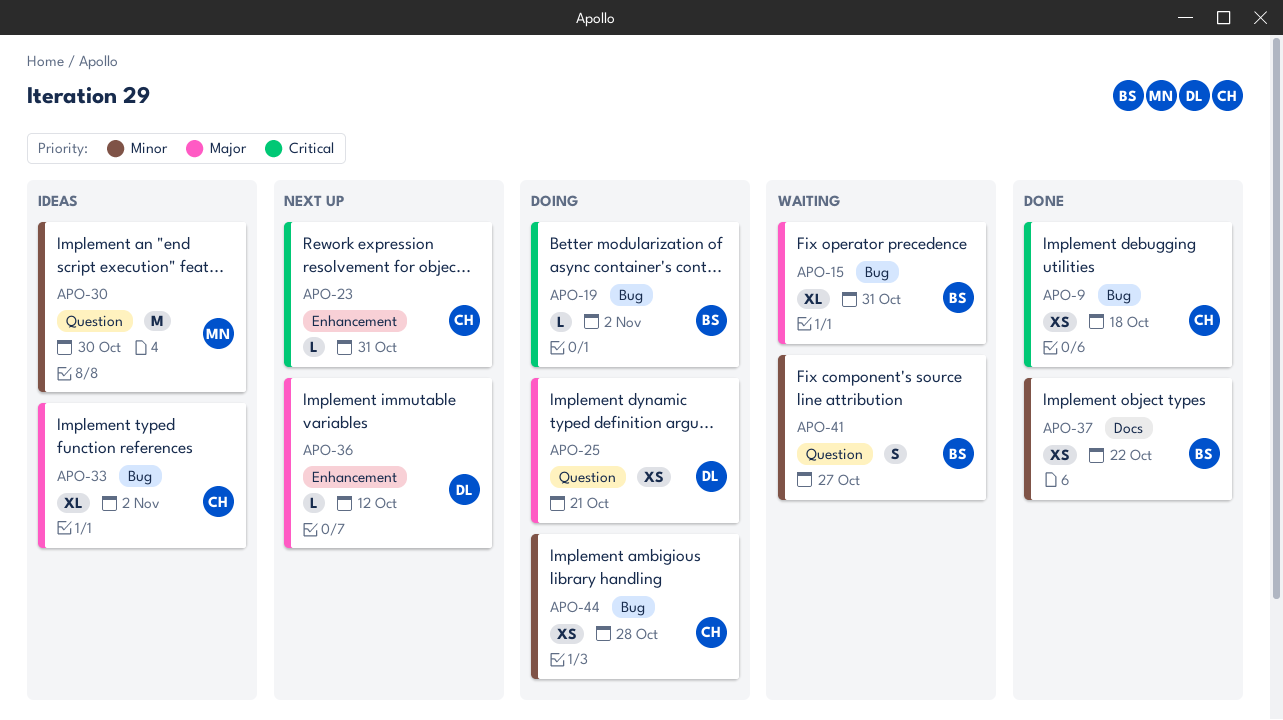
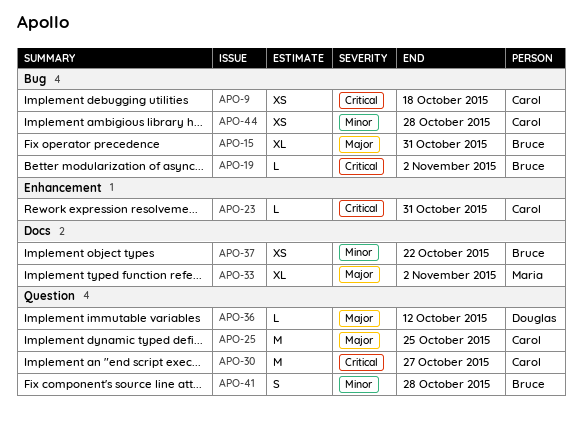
APO-25, owner: Douglas -> Carol
APO-25, estimate: XS -> M
APO-25, due: Oct 21 -> Oct 25
APO-30, owner: Maria -> Carol
APO-30, priority: Minor -> Critical
APO-30, due: Oct 30 -> Oct 27
APO-33, owner: Carol -> Maria
APO-33, label: Bug -> Docs
APO-36, label: Enhancement -> Question
APO-41, due: Oct 27 -> Oct 28

